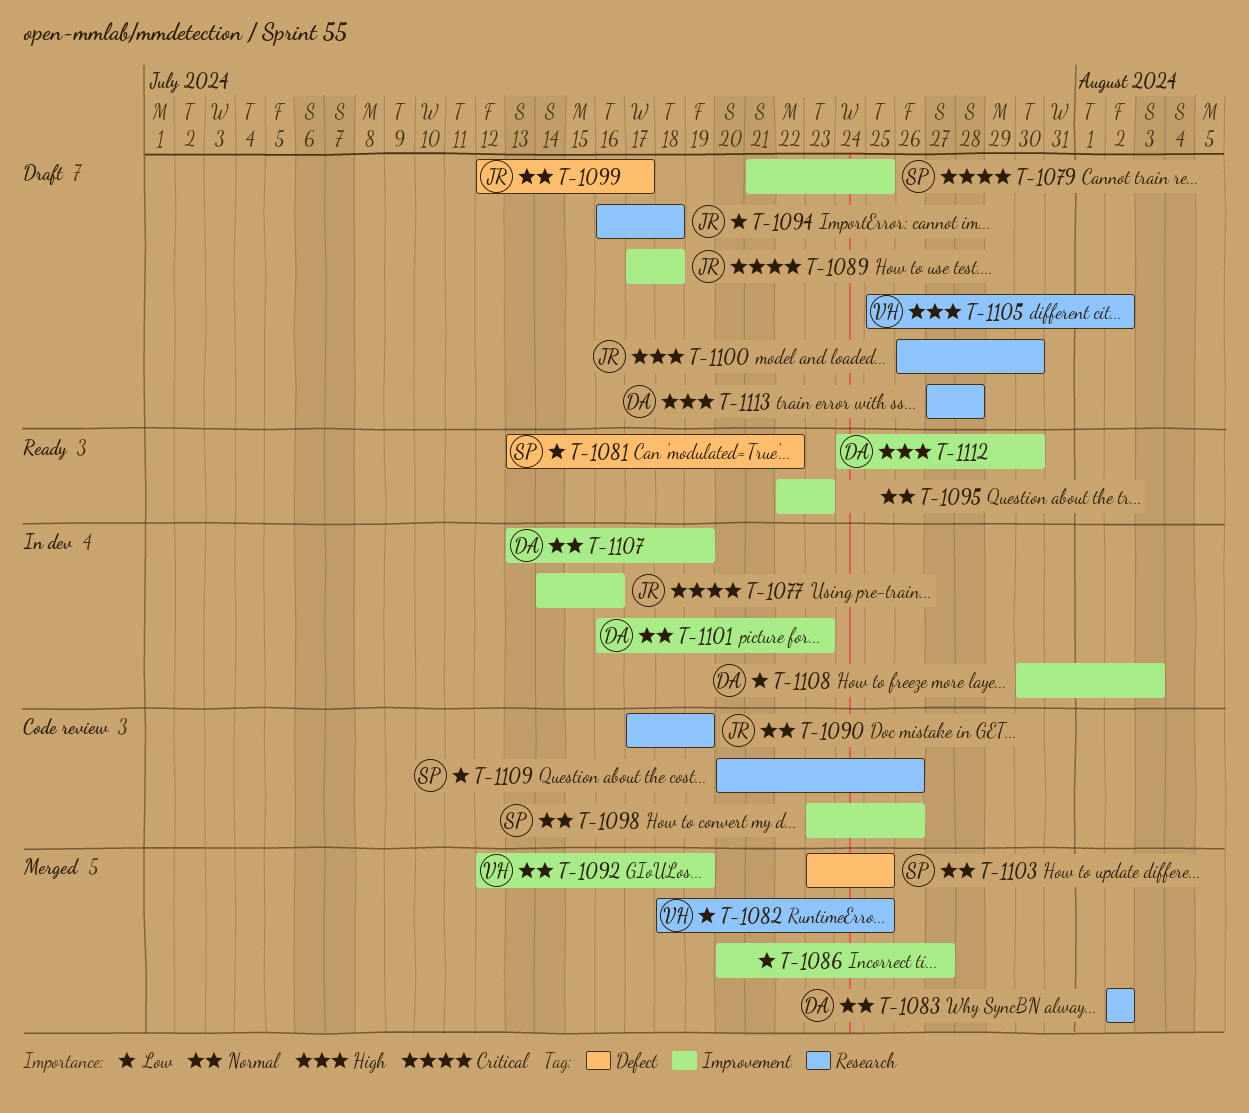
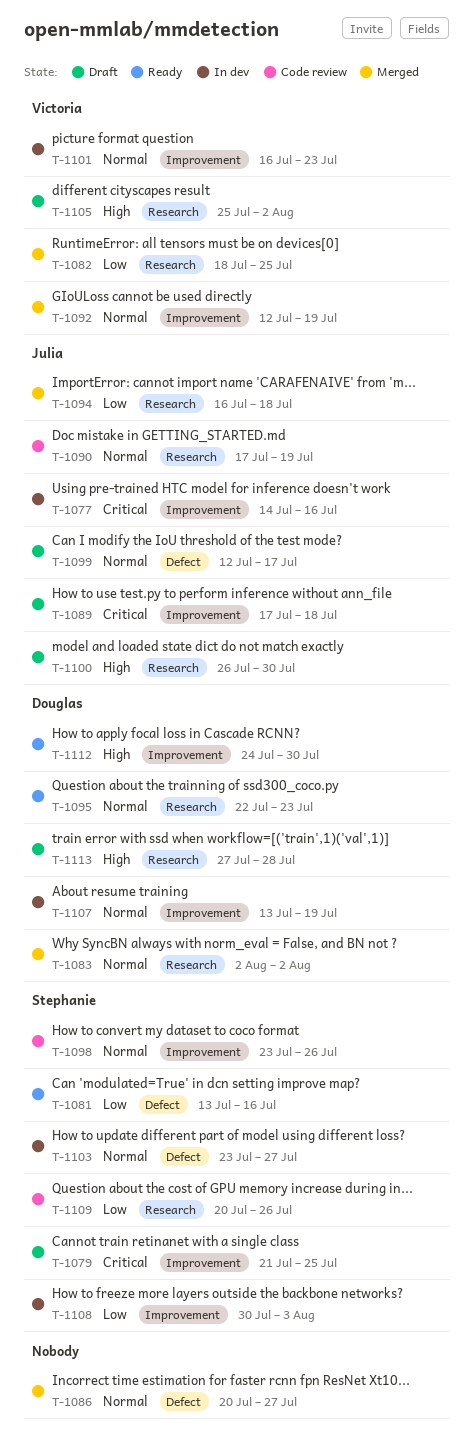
T-1081, due: Jul 22 -> Jul 16
T-1086, priority: Low -> Normal
T-1086, label: Improvement -> Defect
T-1094, status: Draft -> Merged
T-1095, owner: none -> Douglas
T-1095, label: Improvement -> Research
T-1101, owner: Douglas -> Victoria
T-1103, status: Merged -> In dev
T-1103, due: Jul 25 -> Jul 27
T-1108, owner: Douglas -> Stephanie

